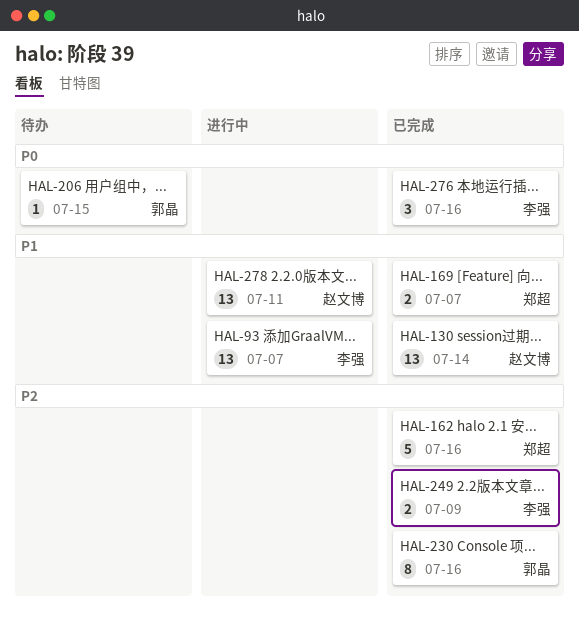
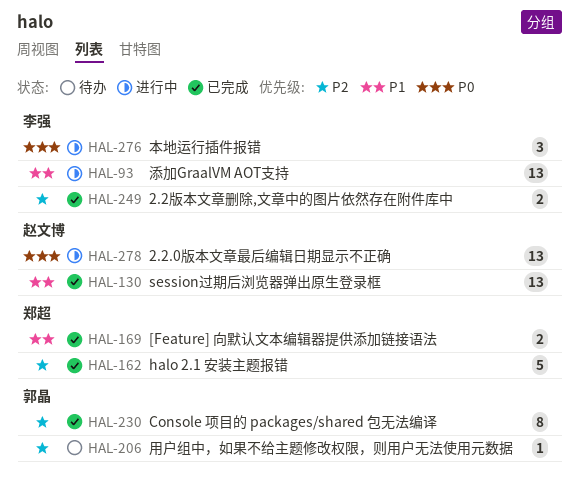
HAL-206, priority: P0 -> P2
HAL-276, status: 已完成 -> 进行中
HAL-278, priority: P1 -> P0

